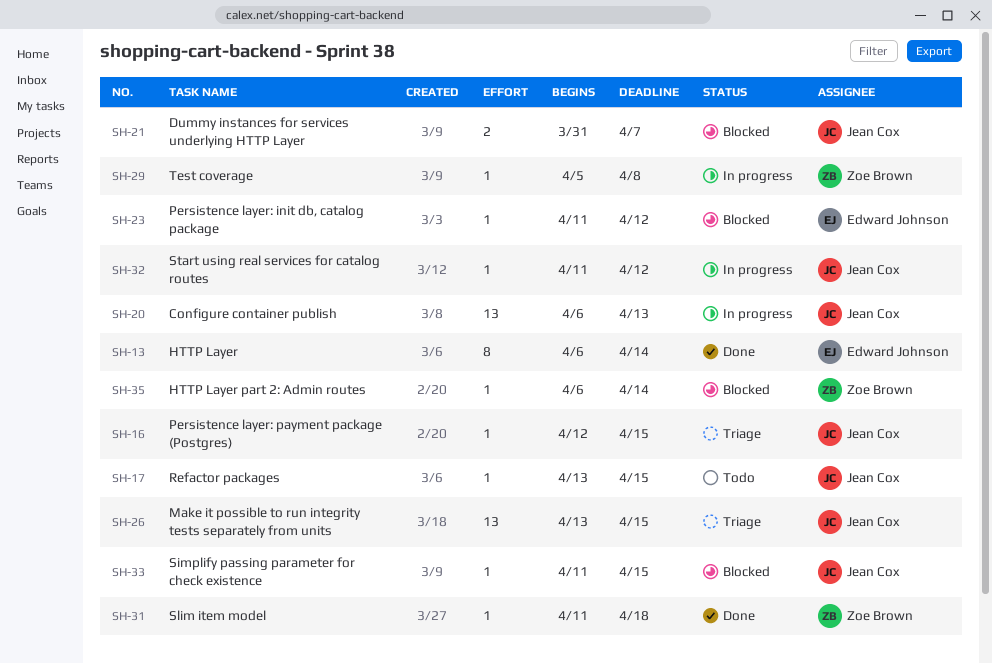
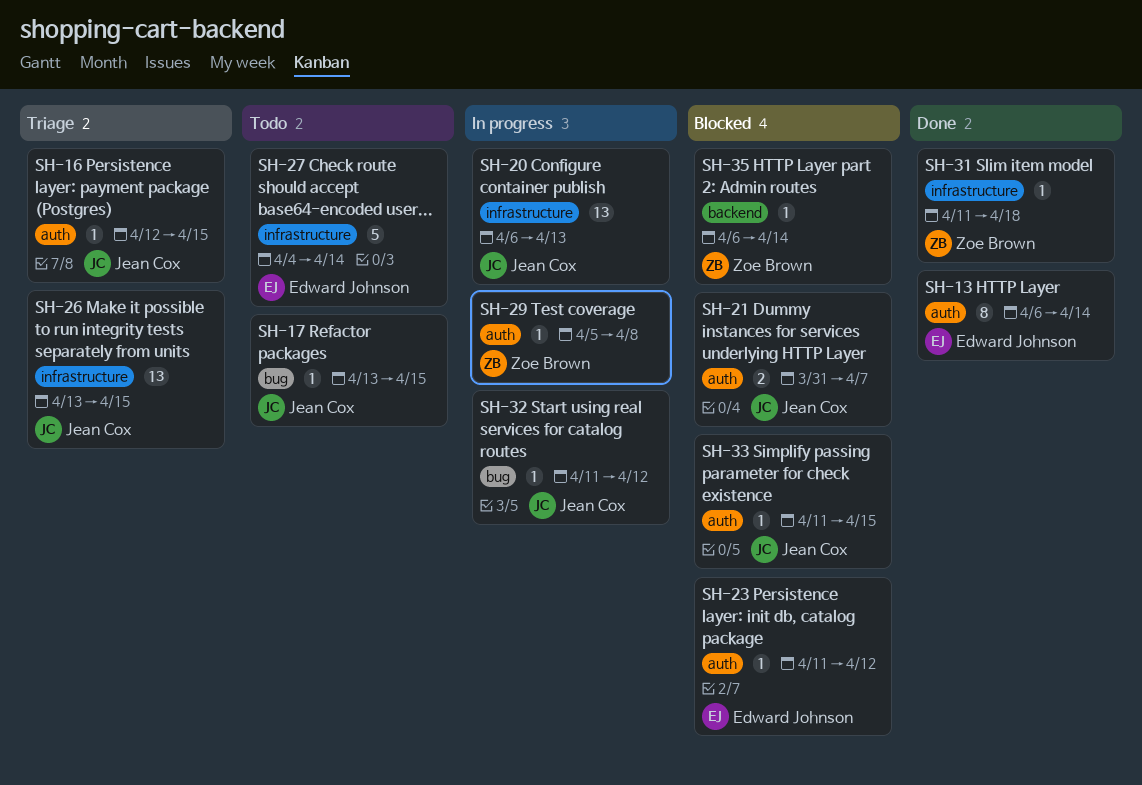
SH-27: none -> present

